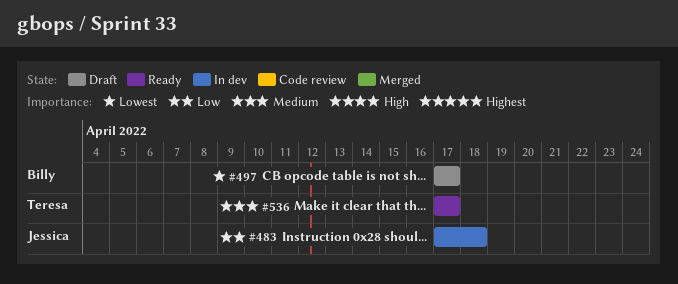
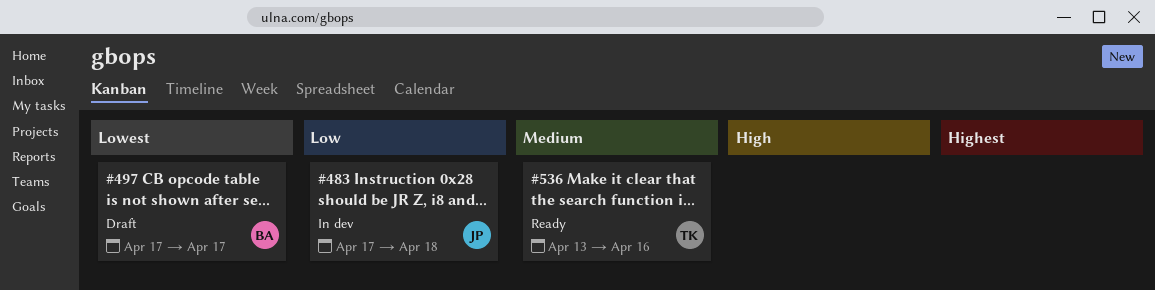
#536, start: Apr 17 -> Apr 13
#536, due: Apr 17 -> Apr 16

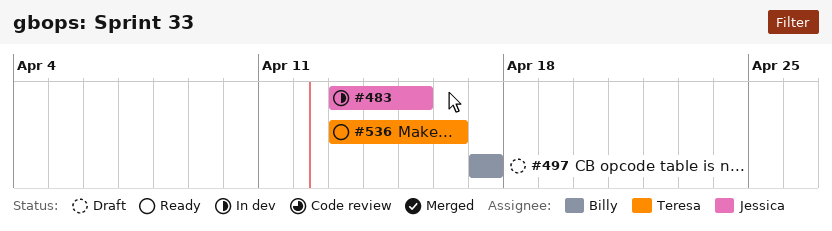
#483, start: Apr 17 -> Apr 13
#483, due: Apr 18 -> Apr 15

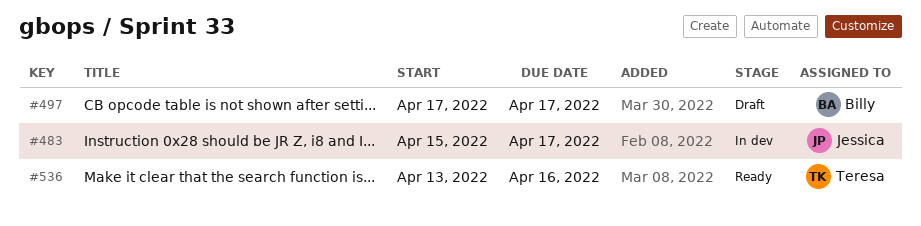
#483, start: Apr 13 -> Apr 15
#483, due: Apr 15 -> Apr 17

